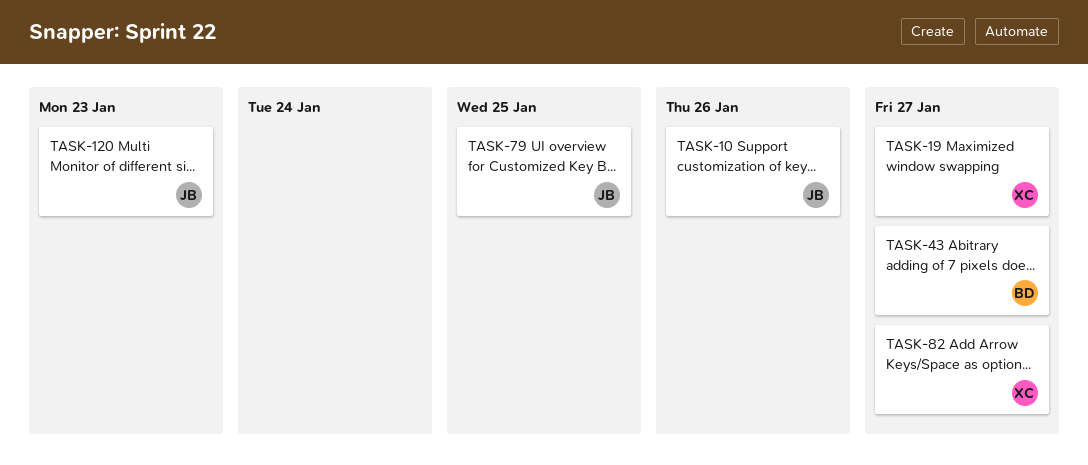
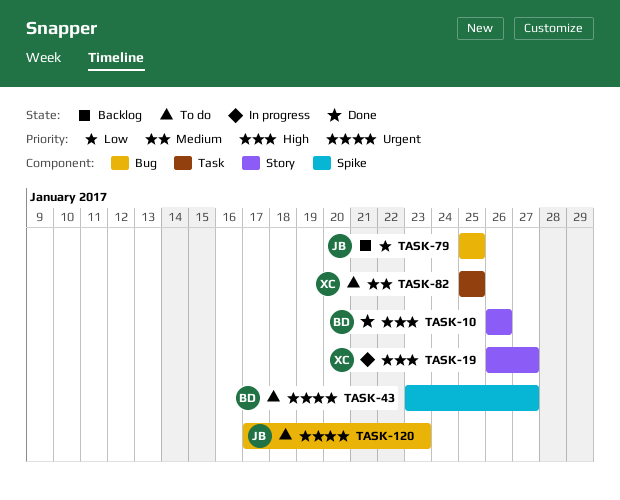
TASK-10, owner: JB -> BD
TASK-82, due: Jan 27 -> Jan 25

